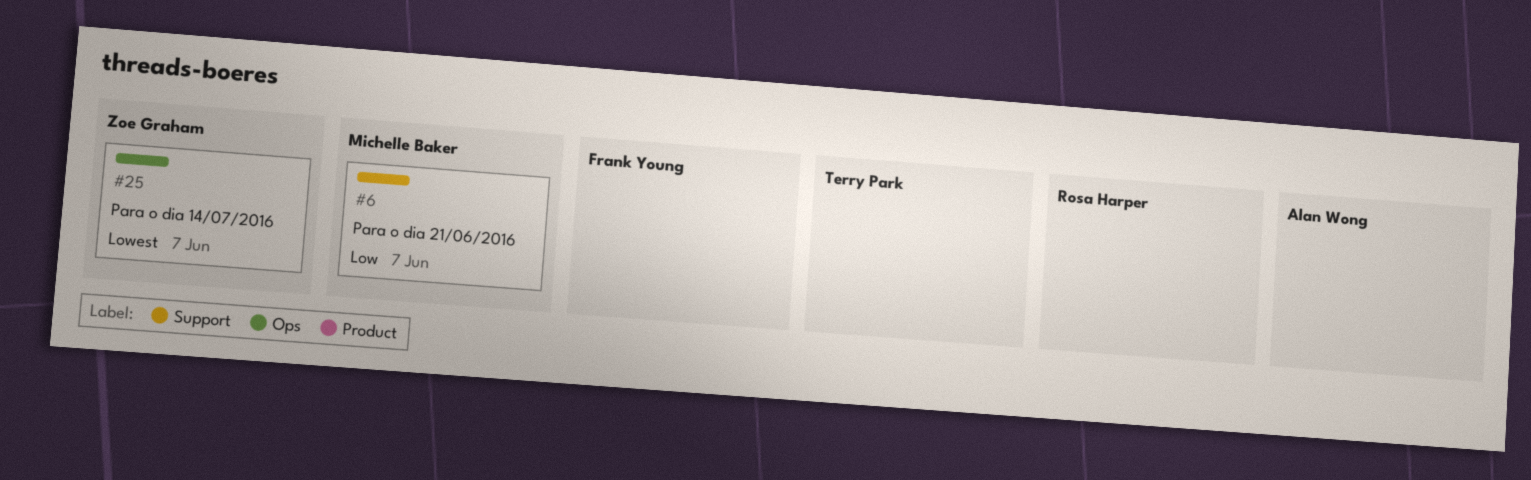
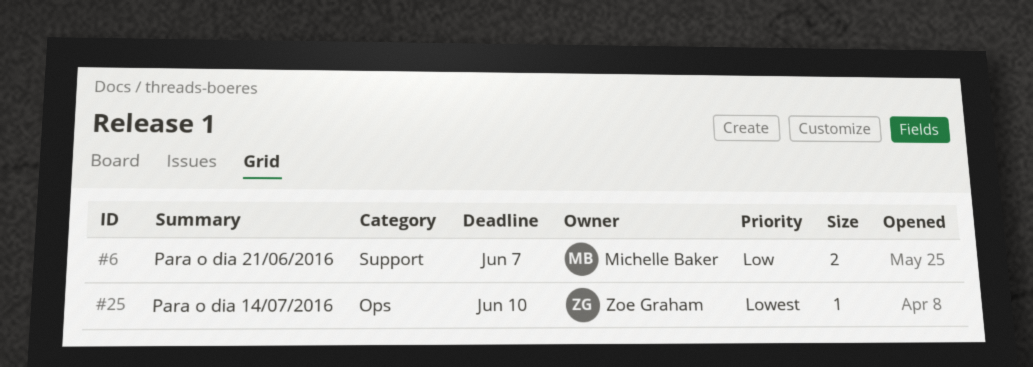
#25, due: Jun 7 -> Jun 10

